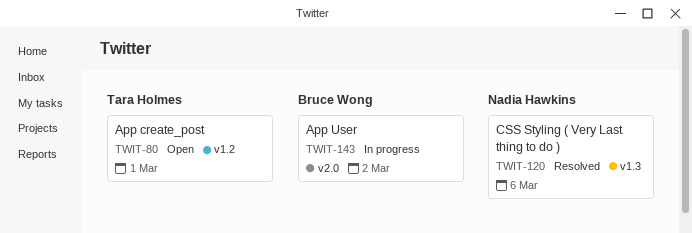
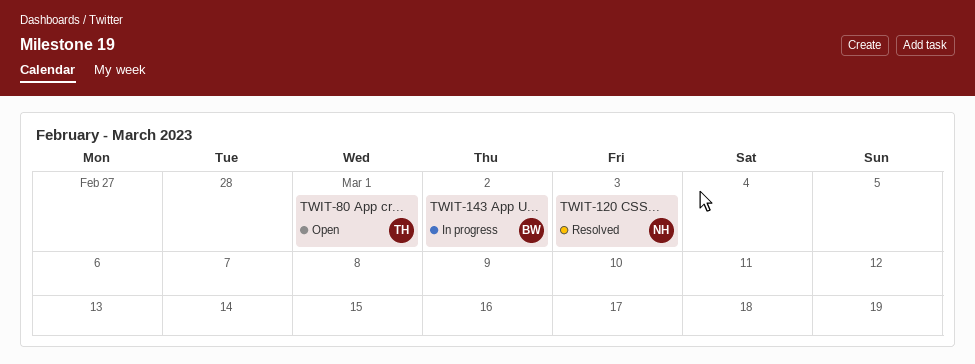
TWIT-120, due: Mar 6 -> Mar 3

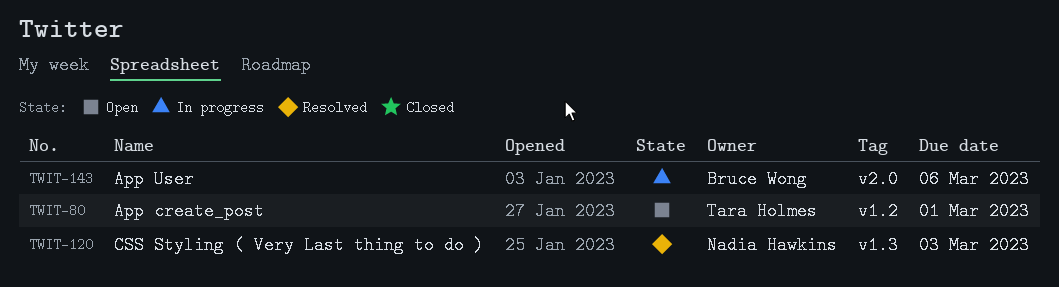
TWIT-143, due: Mar 2 -> Mar 6

